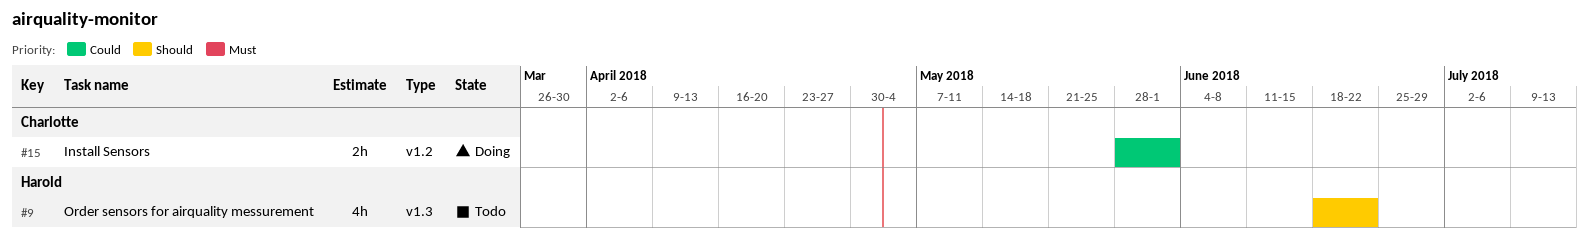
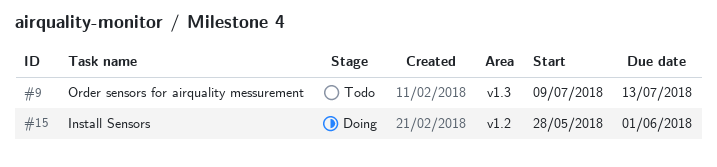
#9, start: Jun 18 -> Jul 9
#9, due: Jun 22 -> Jul 13

